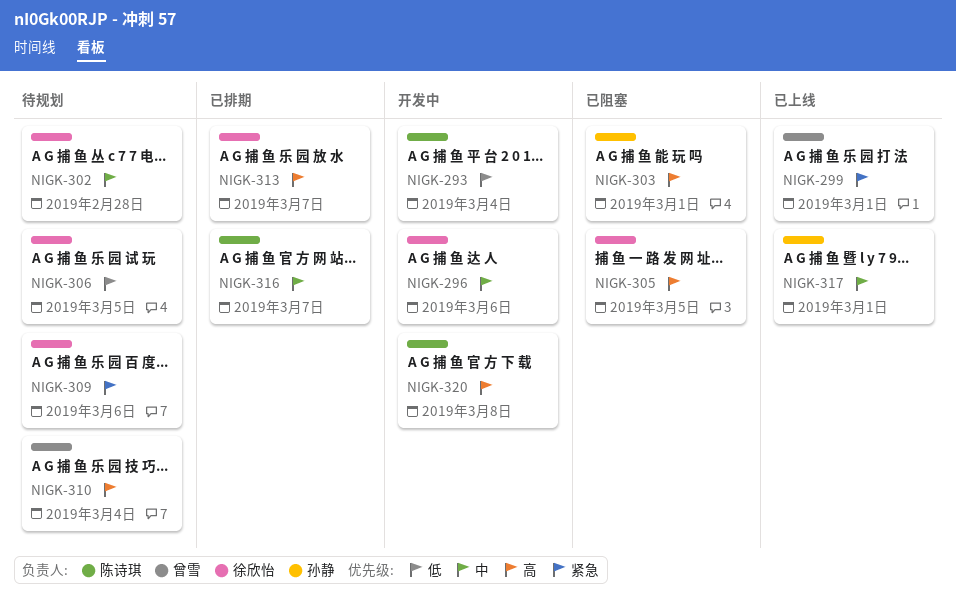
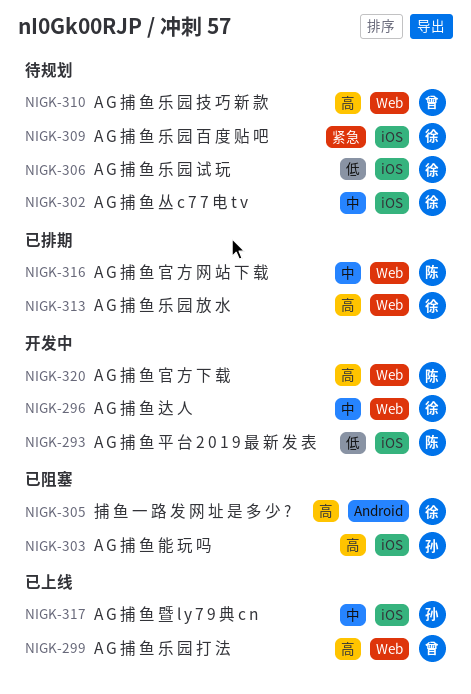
NIGK-299, priority: 紧急 -> 高

